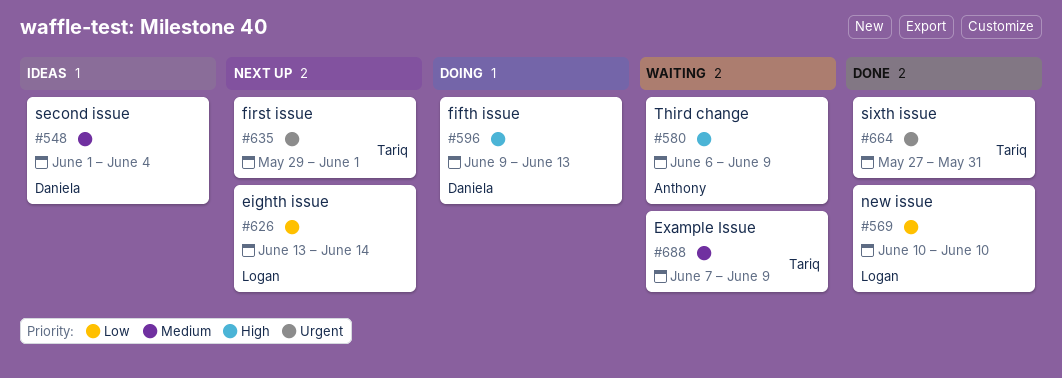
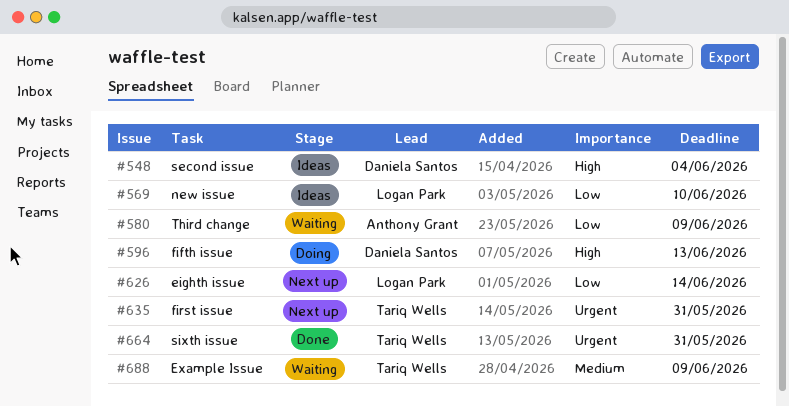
#548, priority: Medium -> High
#569, status: Done -> Ideas
#580, priority: High -> Low
#635, due: Jun 1 -> May 31

